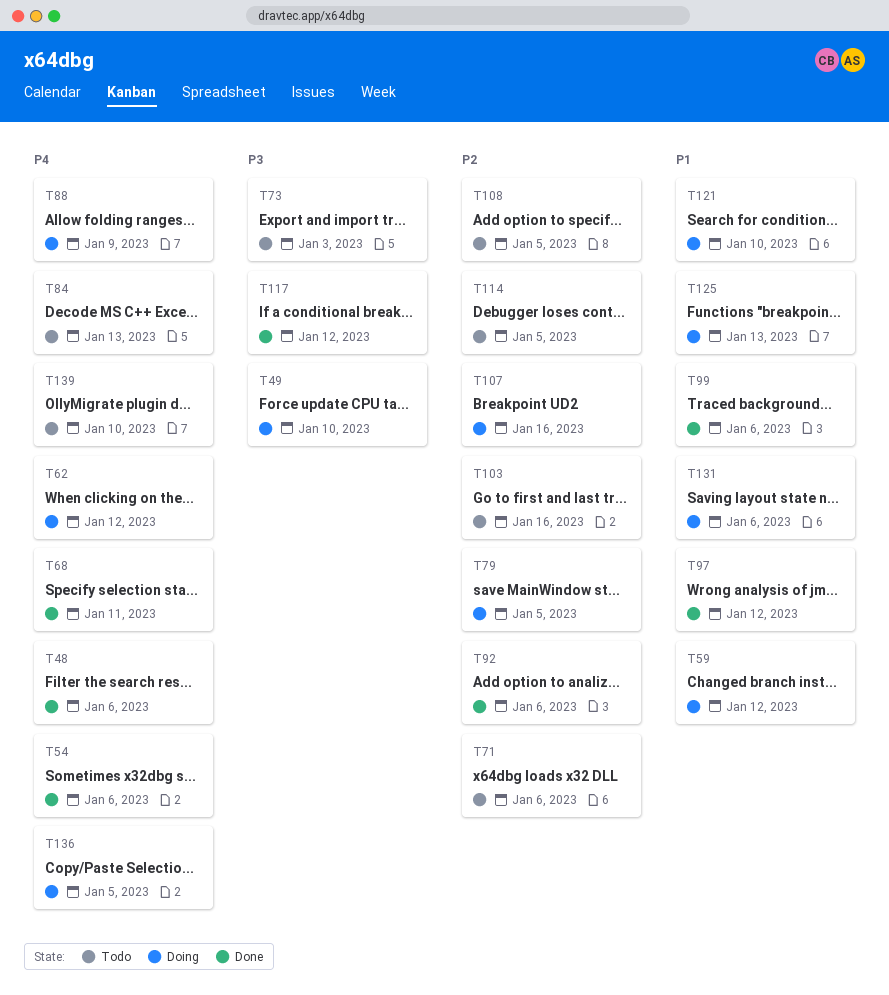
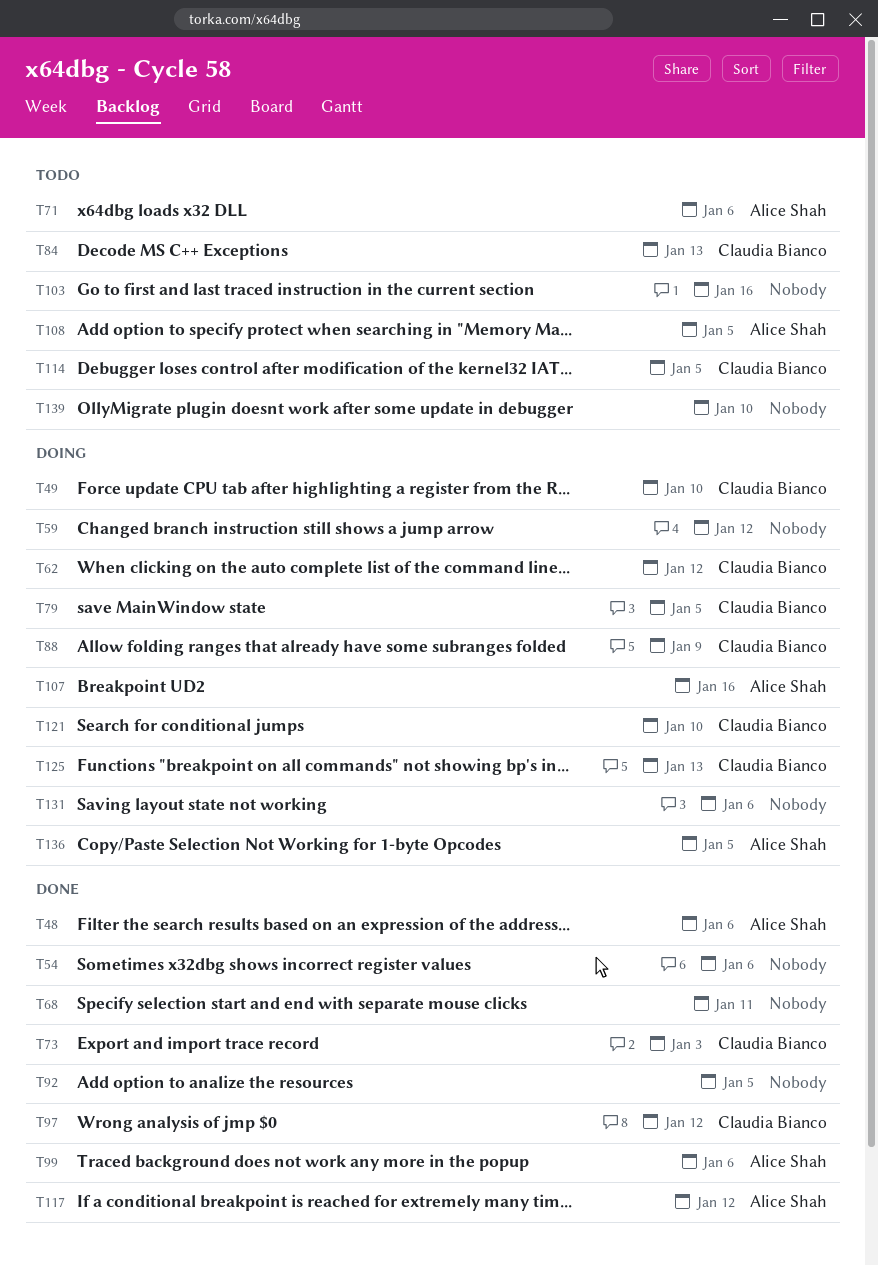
T73, status: Todo -> Done
T92, due: Jan 6 -> Jan 5

